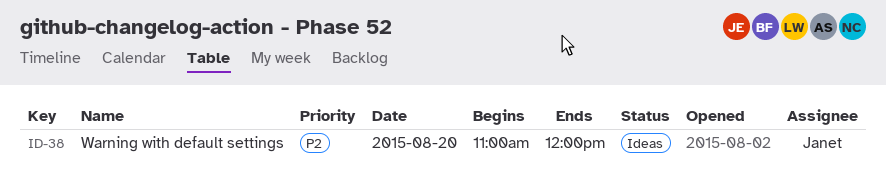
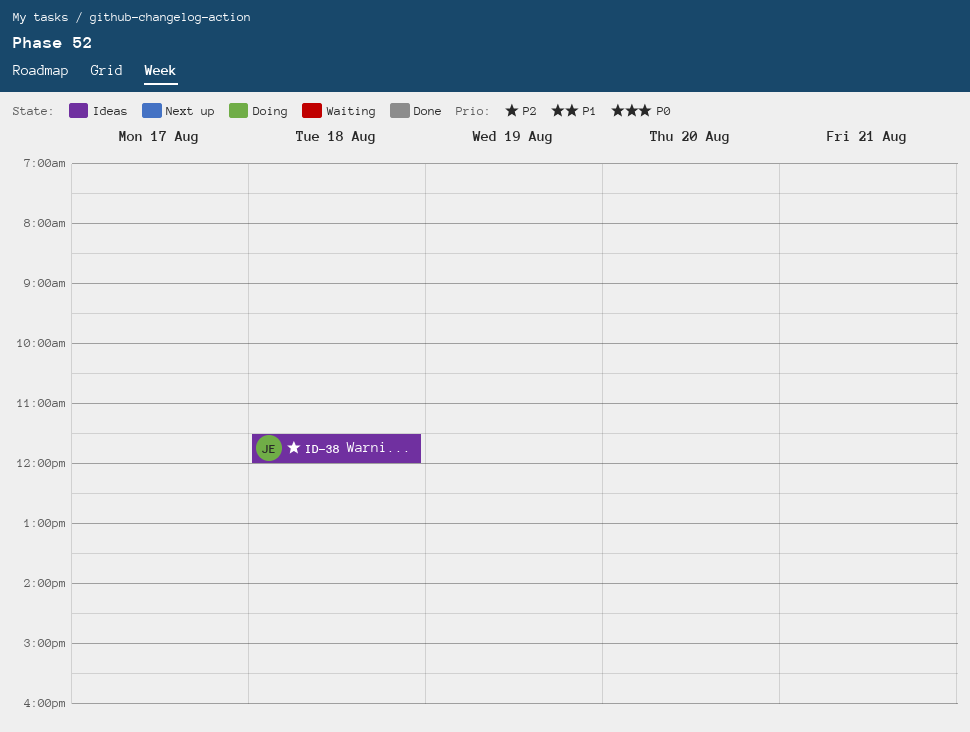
ID-38, day: Aug 20 -> Aug 18
ID-38, begins: 11:00 -> 11:30

